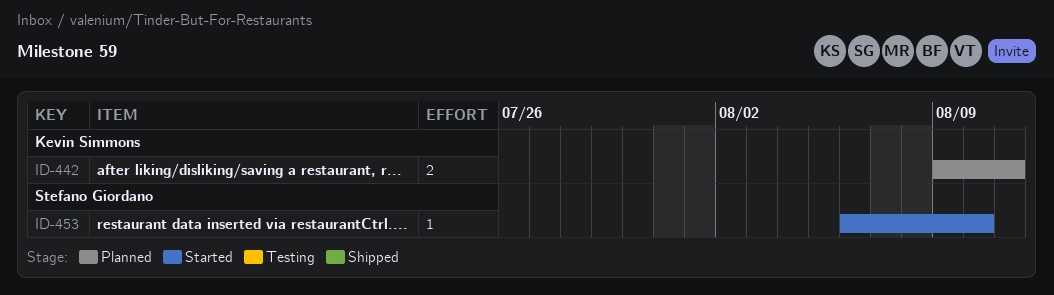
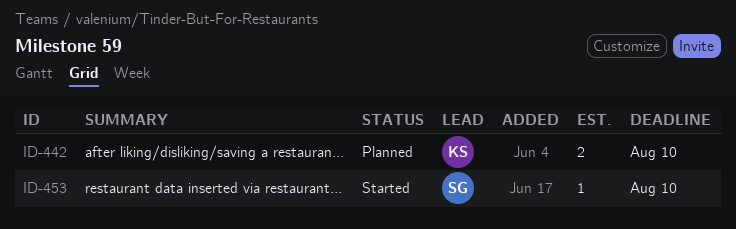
ID-442, due: Aug 11 -> Aug 10

